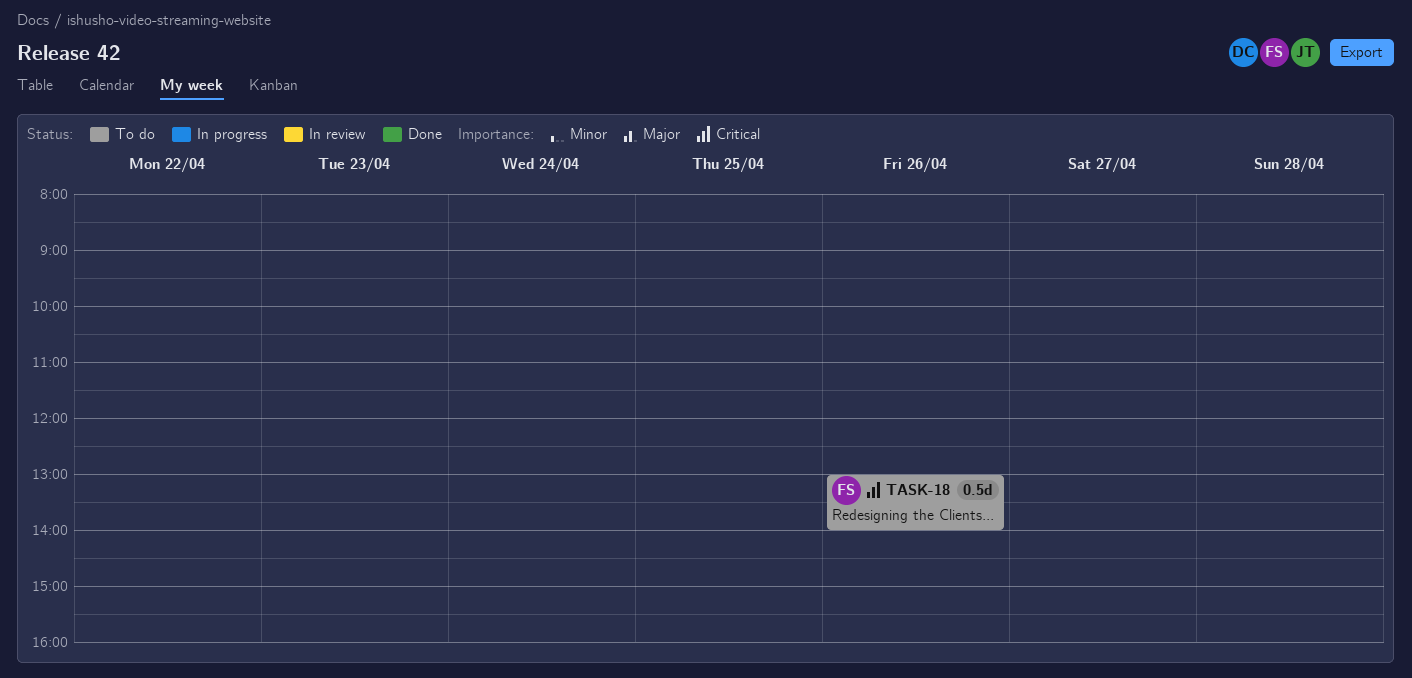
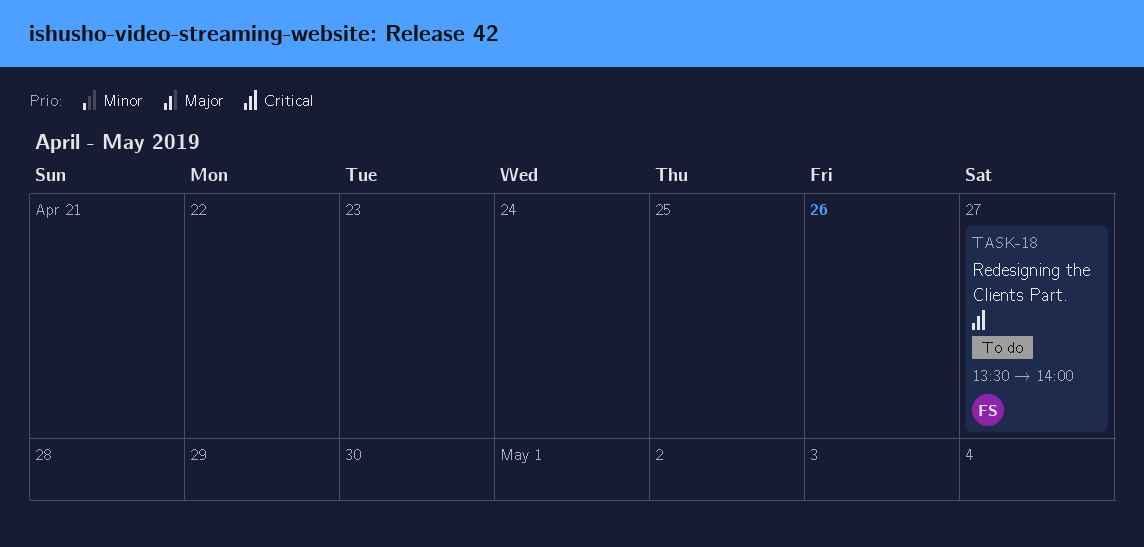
TASK-18, day: Apr 26 -> Apr 27
TASK-18, begins: 13:00 -> 13:30

